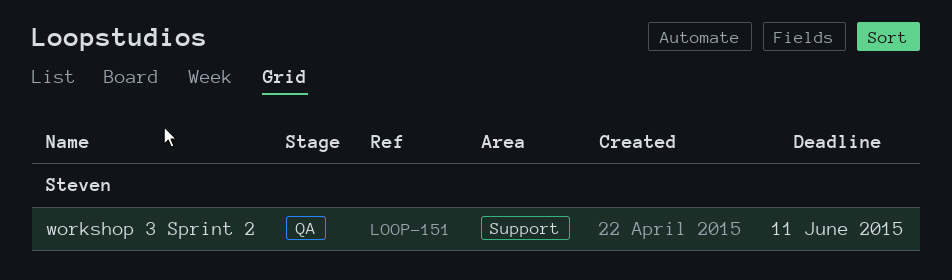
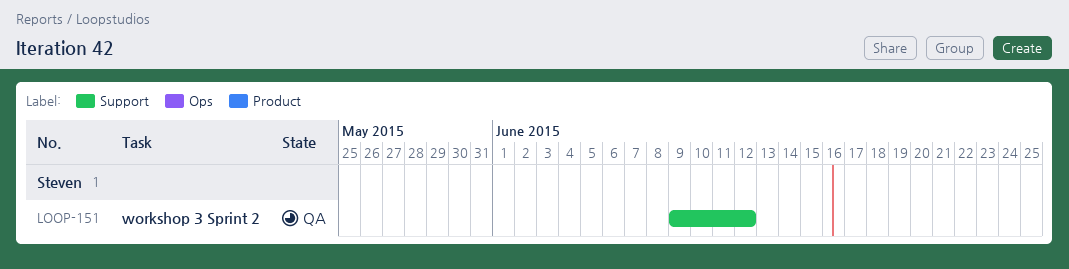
LOOP-151, due: Jun 11 -> Jun 12

